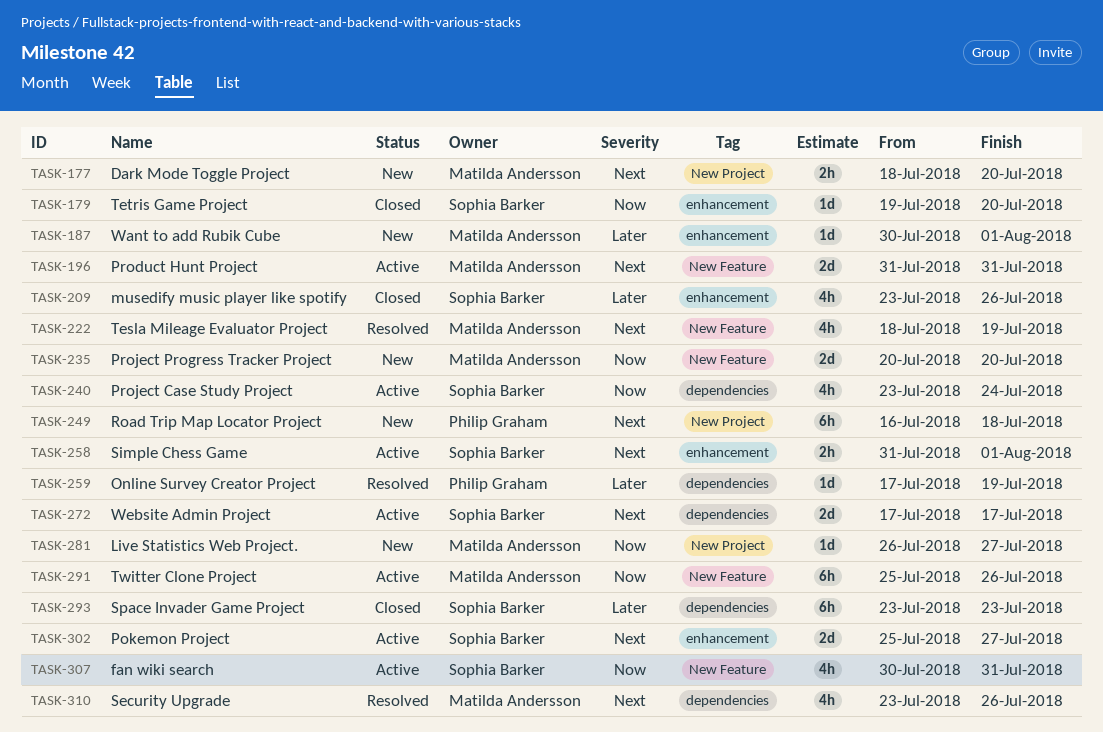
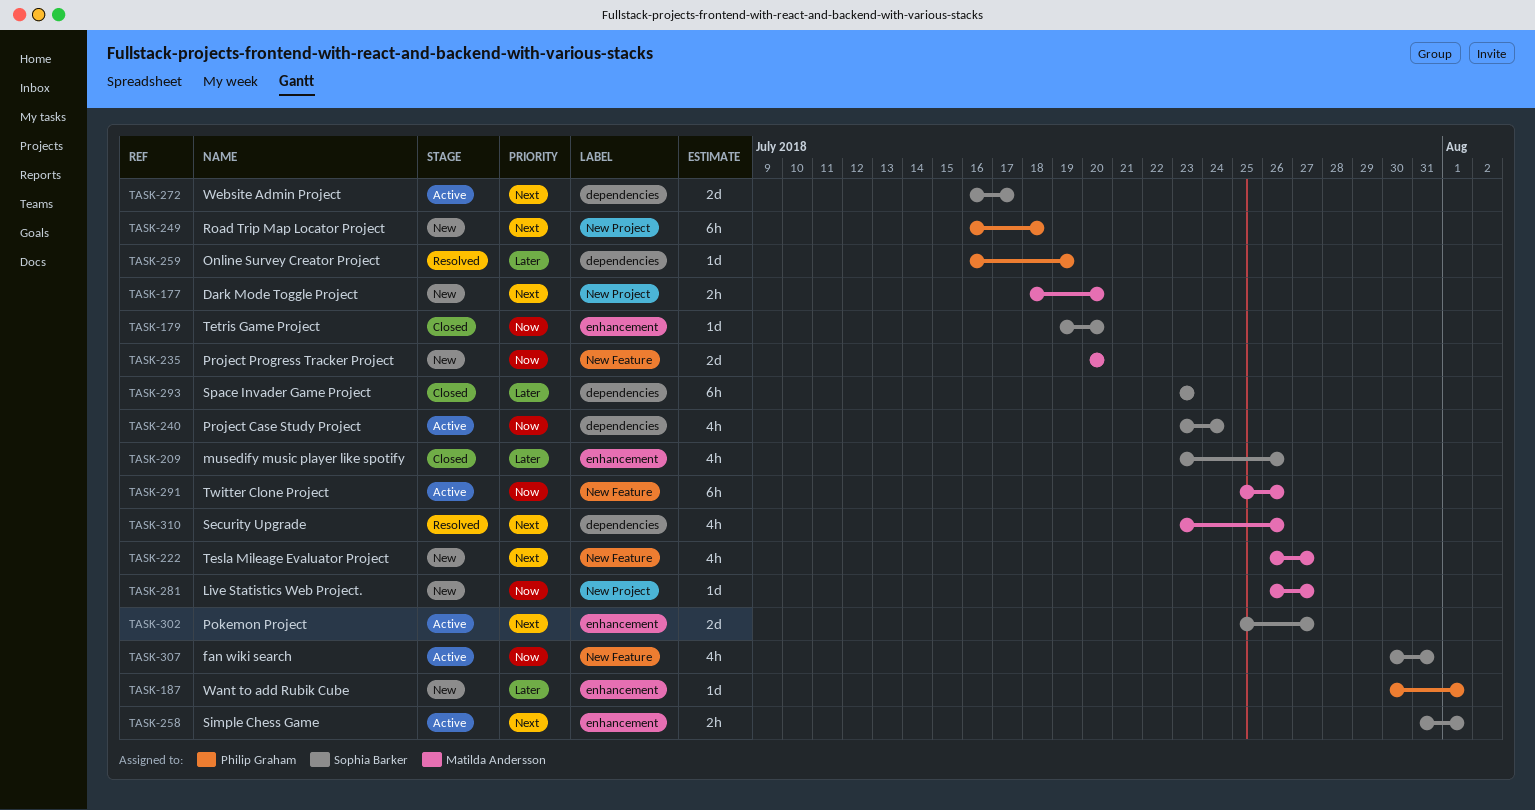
TASK-187, owner: Matilda Andersson -> Philip Graham
TASK-196: present -> none
TASK-222, status: Resolved -> New
TASK-222, start: Jul 18 -> Jul 26
TASK-222, due: Jul 19 -> Jul 27
TASK-259, start: Jul 17 -> Jul 16
TASK-272, start: Jul 17 -> Jul 16

